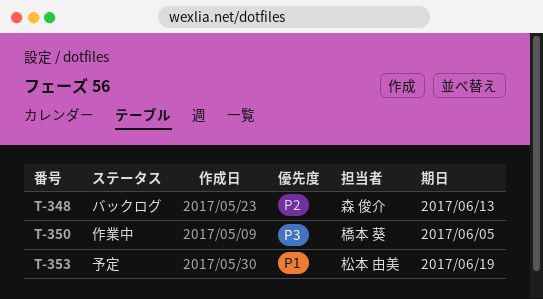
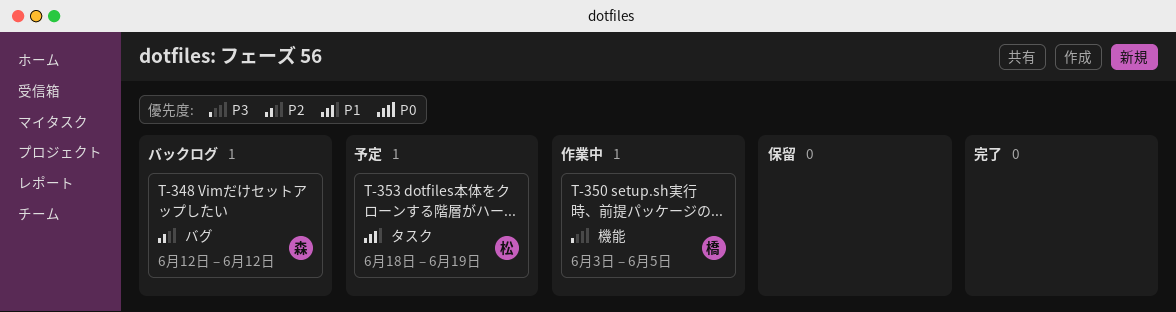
T-348, due: Jun 13 -> Jun 12

